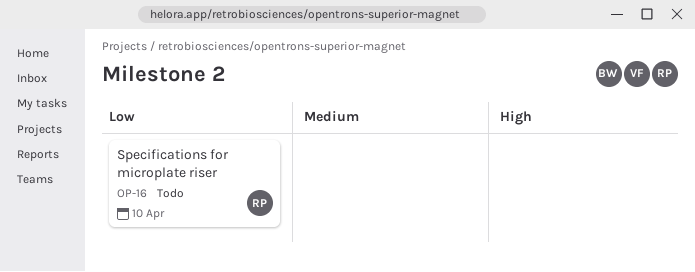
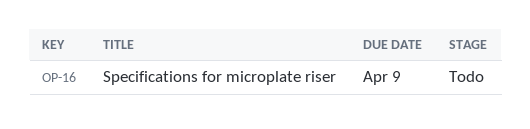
OP-16, due: Apr 10 -> Apr 9

